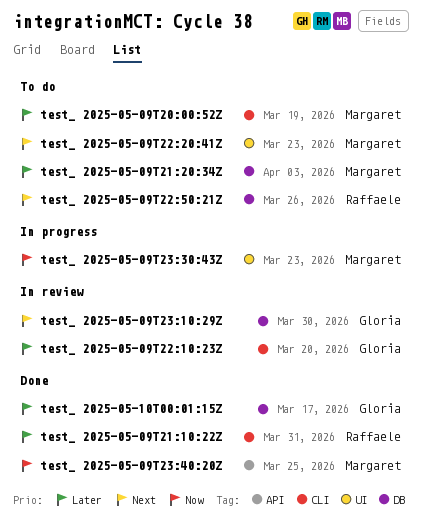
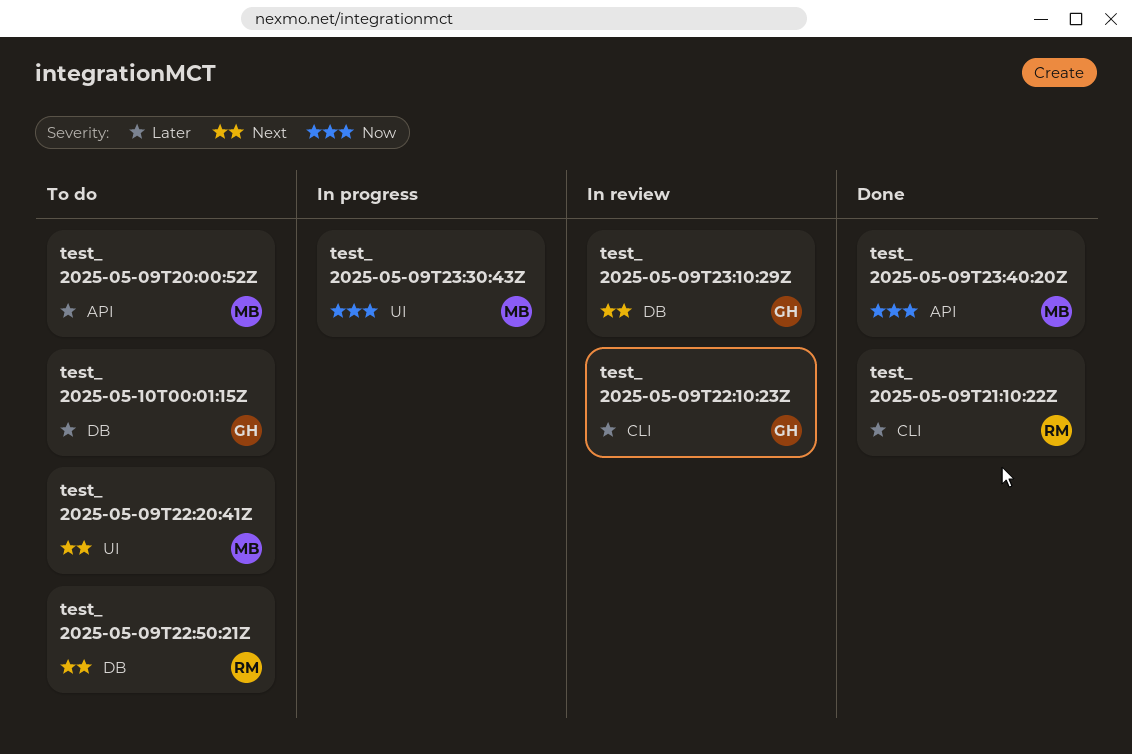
test_ 2025-05-09T20:00:52Z, label: CLI -> API
test_ 2025-05-09T21:20:34Z: present -> none
test_ 2025-05-10T00:01:15Z, status: Done -> To do

